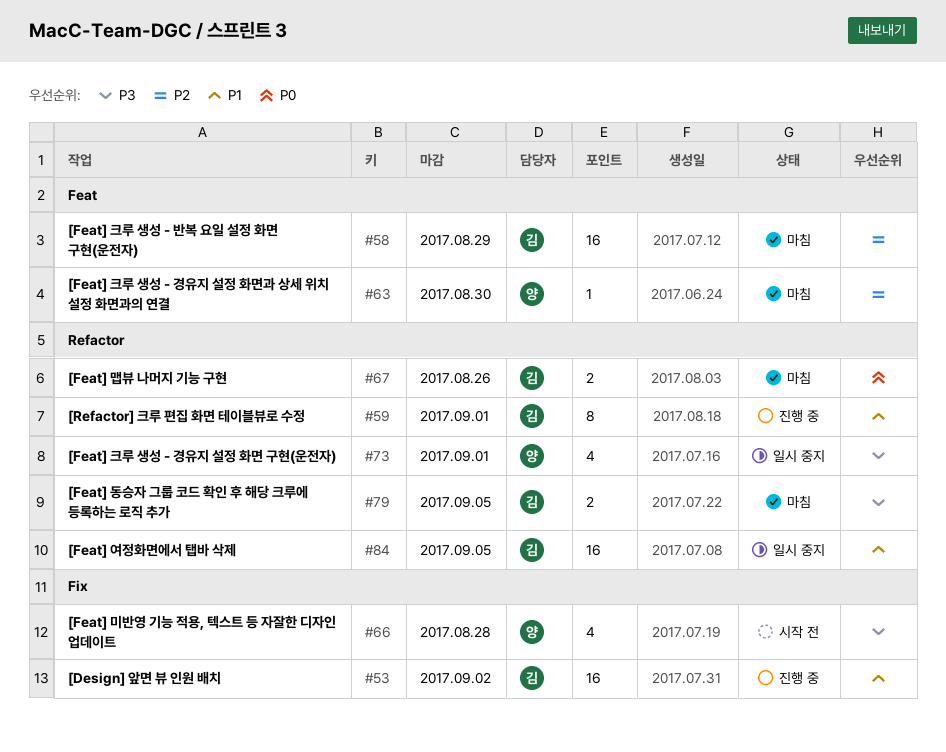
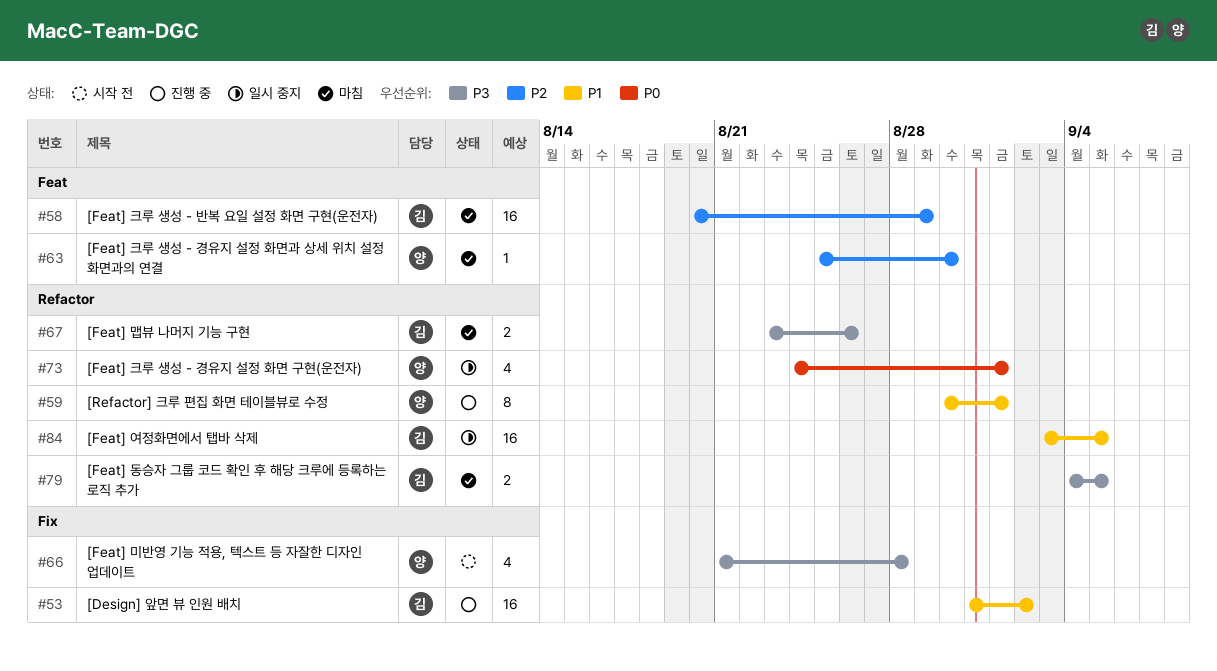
#59, owner: 김 -> 양
#67, priority: P0 -> P3
#73, priority: P3 -> P0

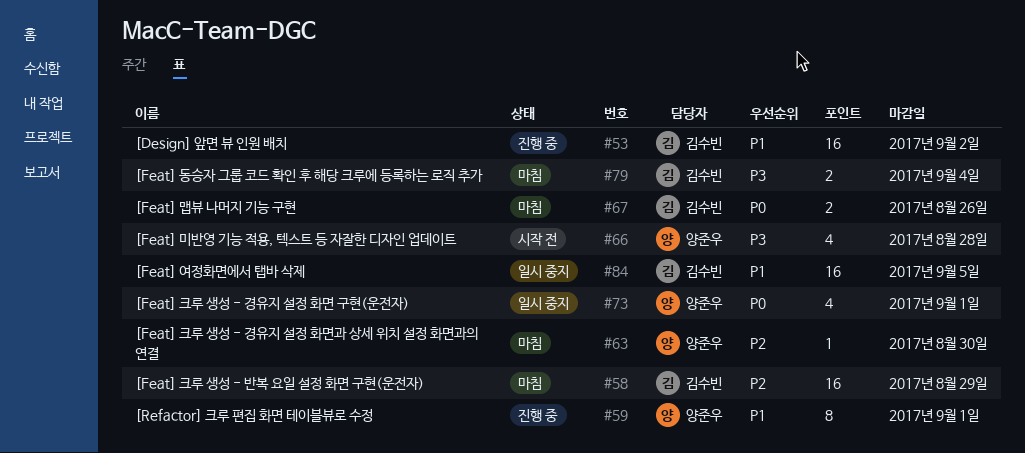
#67, priority: P3 -> P0
#79, due: Sep 5 -> Sep 4

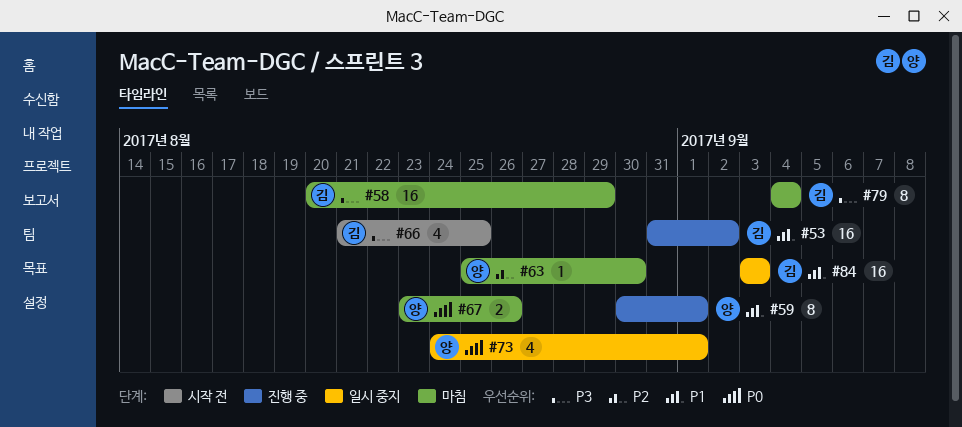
#58, priority: P2 -> P3
#66, owner: 양준우 -> 김수빈
#66, due: Aug 28 -> Aug 25
#67, owner: 김수빈 -> 양준우
#79, estimate: 2 -> 8
#84, due: Sep 5 -> Sep 3

